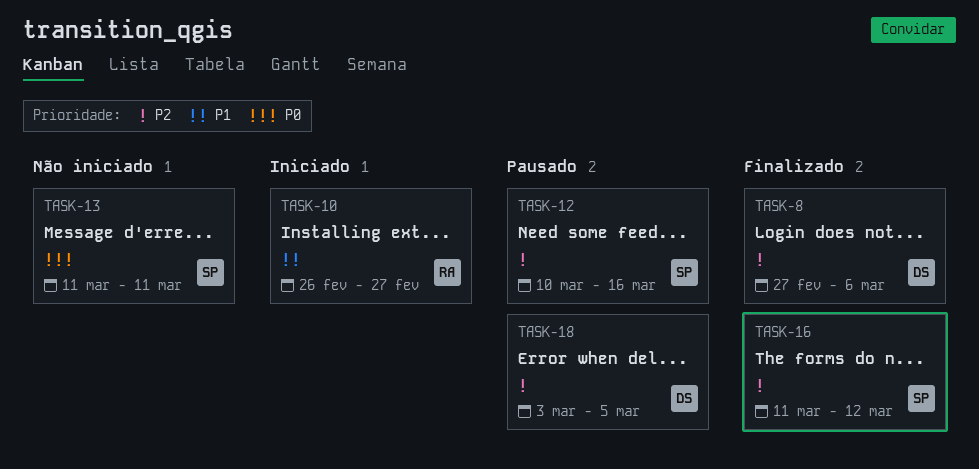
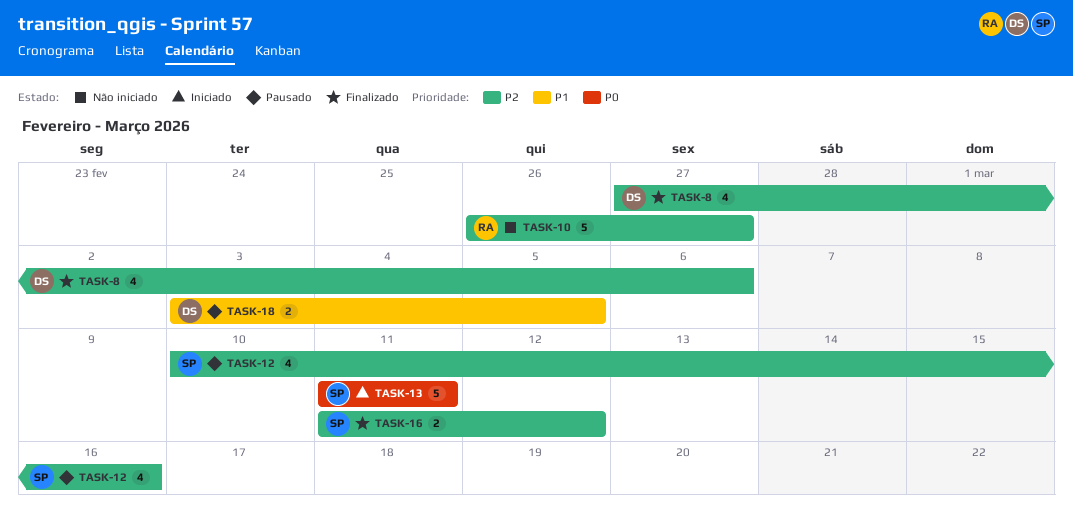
TASK-10, status: Iniciado -> Não iniciado
TASK-10, priority: P1 -> P2
TASK-13, status: Não iniciado -> Iniciado
TASK-18, priority: P2 -> P1

